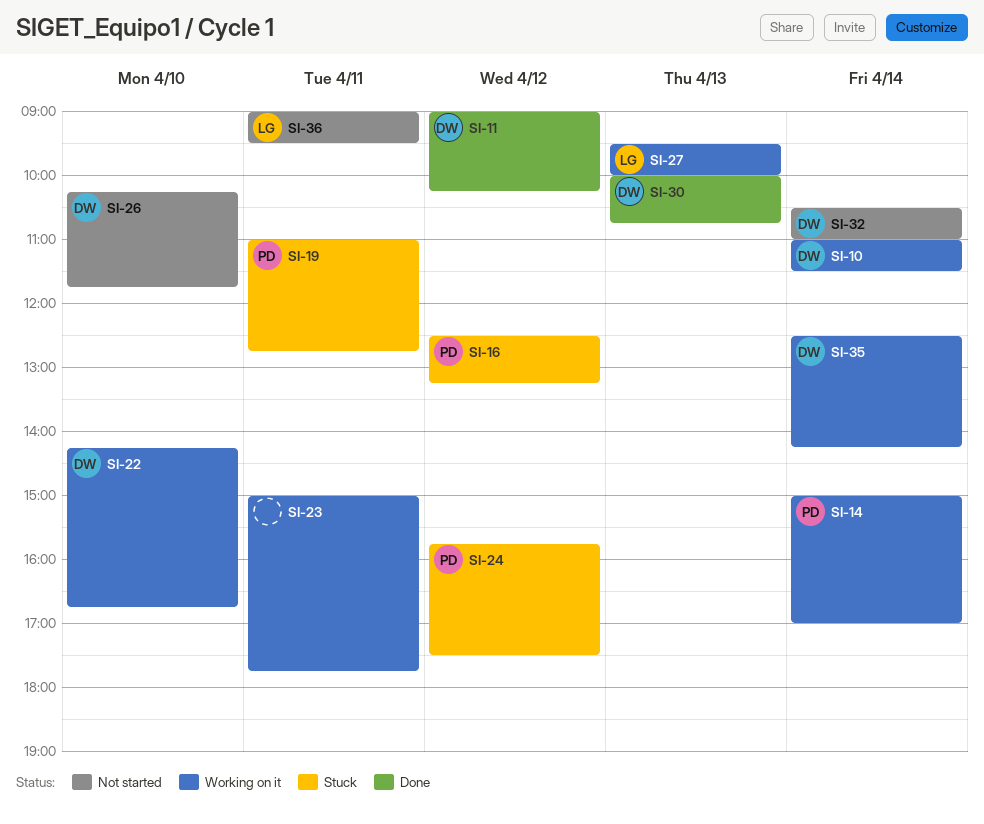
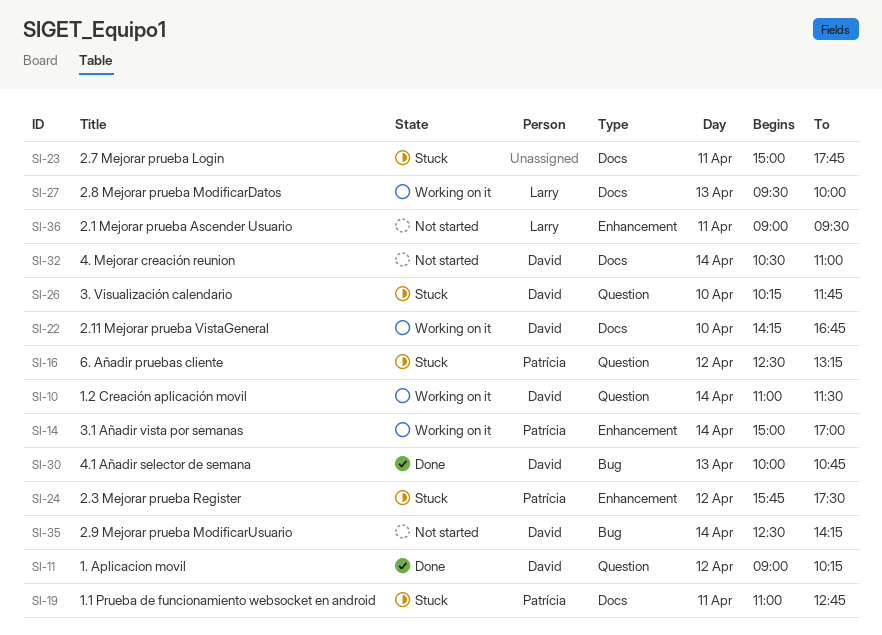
SI-23, status: Working on it -> Stuck
SI-26, status: Not started -> Stuck
SI-35, status: Working on it -> Not started

